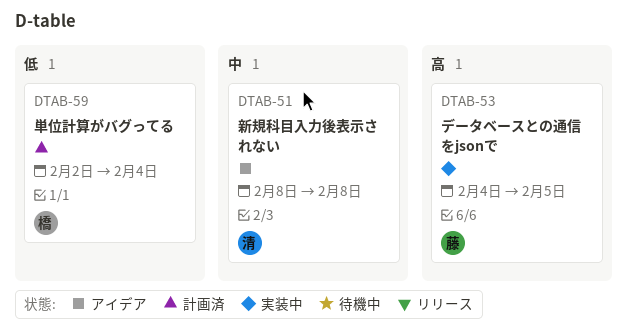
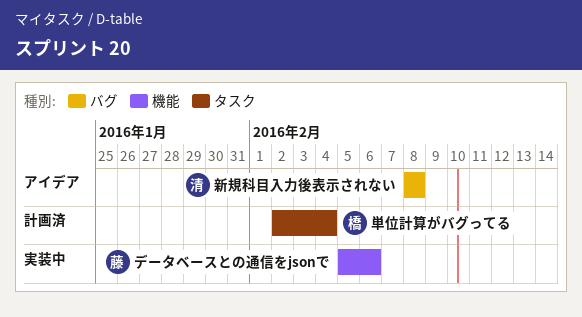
データベースとの通信をjsonで, start: Feb 4 -> Feb 5
データベースとの通信をjsonで, due: Feb 5 -> Feb 6

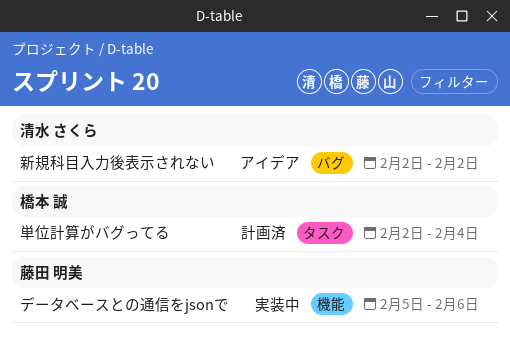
新規科目入力後表示されない, start: Feb 8 -> Feb 2
新規科目入力後表示されない, due: Feb 8 -> Feb 2

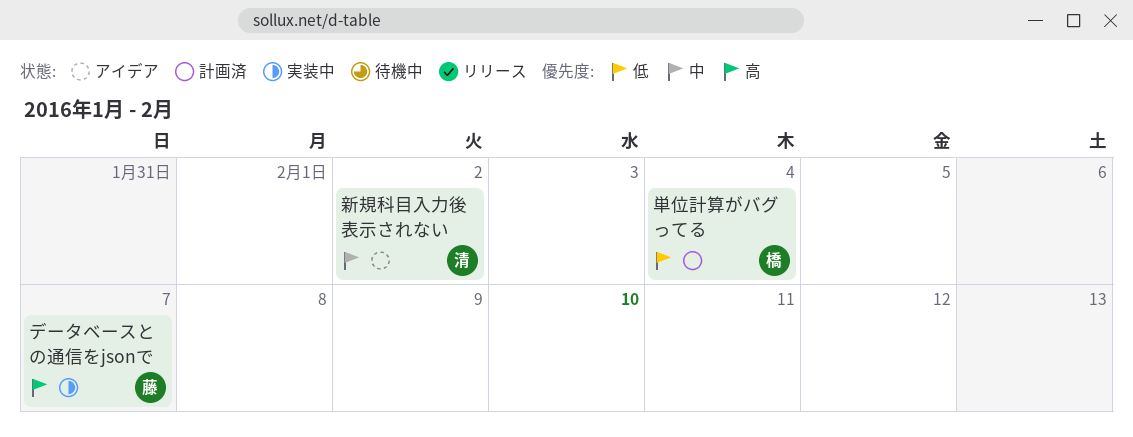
データベースとの通信をjsonで, due: Feb 6 -> Feb 7

